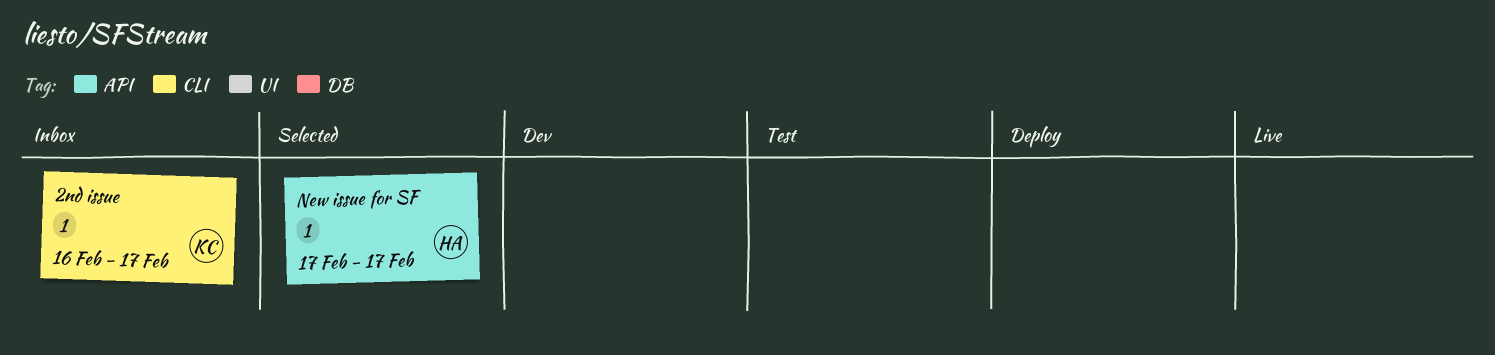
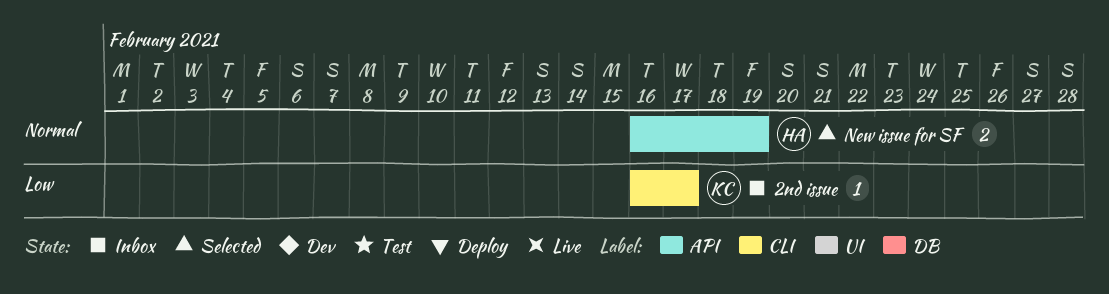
New issue for SF, estimate: 1 -> 2
New issue for SF, start: Feb 17 -> Feb 16
New issue for SF, due: Feb 17 -> Feb 19

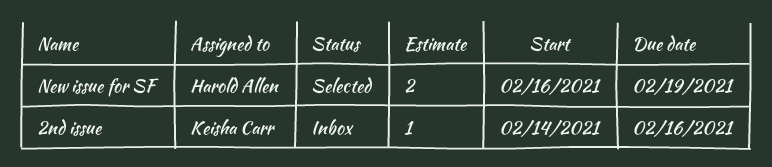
2nd issue, start: Feb 16 -> Feb 14
2nd issue, due: Feb 17 -> Feb 16

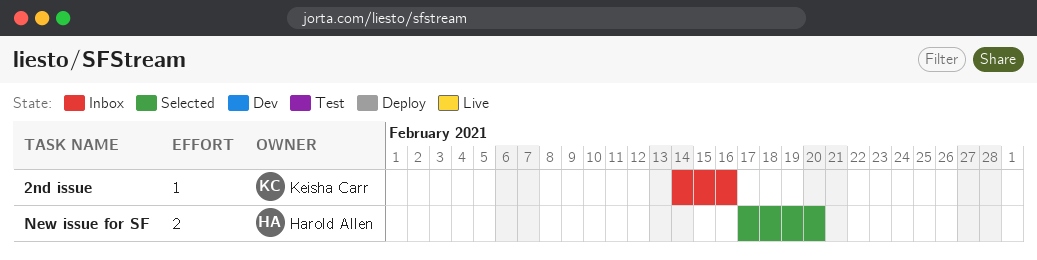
New issue for SF, start: Feb 16 -> Feb 17
New issue for SF, due: Feb 19 -> Feb 20

